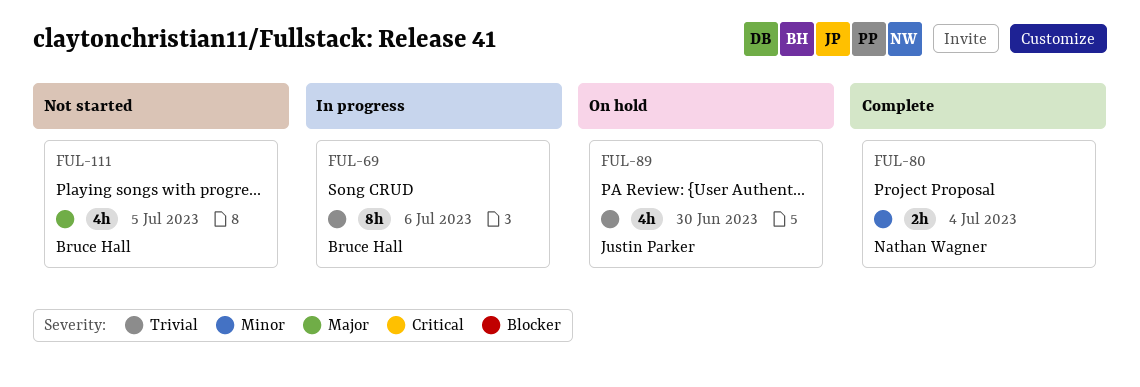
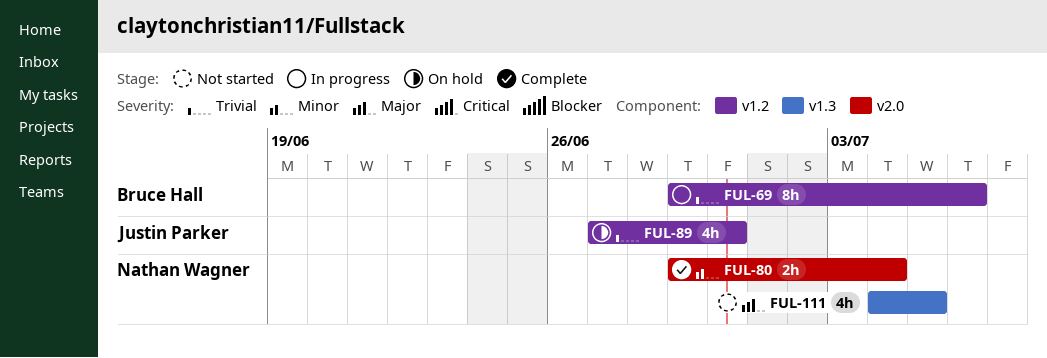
FUL-111, owner: Bruce Hall -> Nathan Wagner

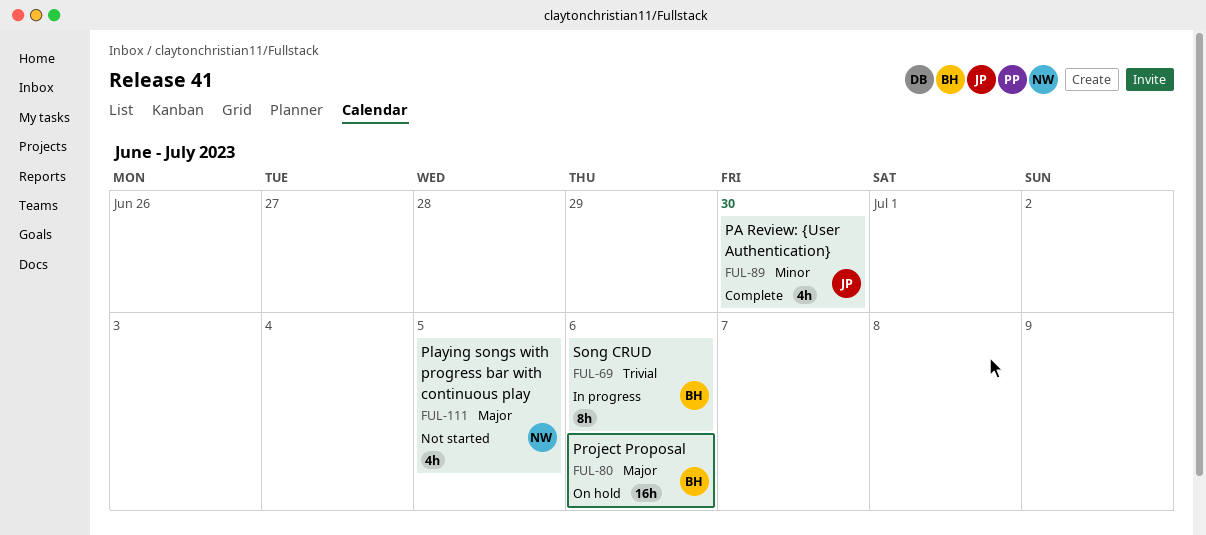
FUL-80, status: Complete -> On hold
FUL-80, owner: Nathan Wagner -> Bruce Hall
FUL-80, priority: Minor -> Major
FUL-80, estimate: 2h -> 16h
FUL-80, due: Jul 4 -> Jul 6
FUL-89, status: On hold -> Complete
FUL-89, priority: Trivial -> Minor

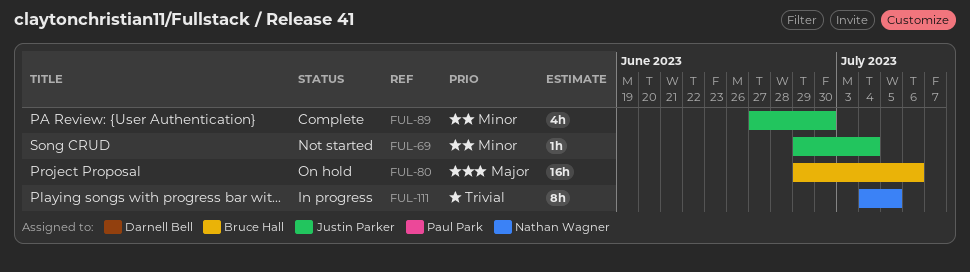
FUL-69, status: In progress -> Not started
FUL-69, owner: Bruce Hall -> Justin Parker
FUL-69, priority: Trivial -> Minor
FUL-69, estimate: 8h -> 1h
FUL-69, due: Jul 6 -> Jul 4
FUL-111, status: Not started -> In progress
FUL-111, priority: Major -> Trivial
FUL-111, estimate: 4h -> 8h

